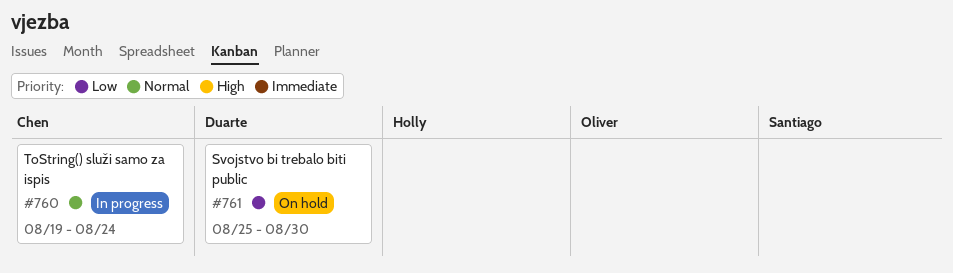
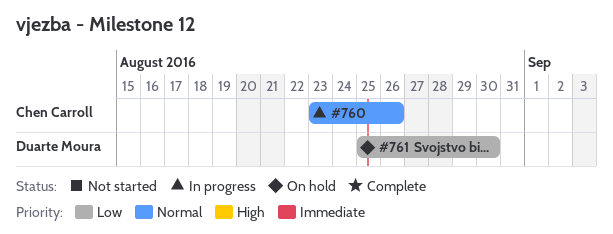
#760, start: Aug 19 -> Aug 23
#760, due: Aug 24 -> Aug 26

